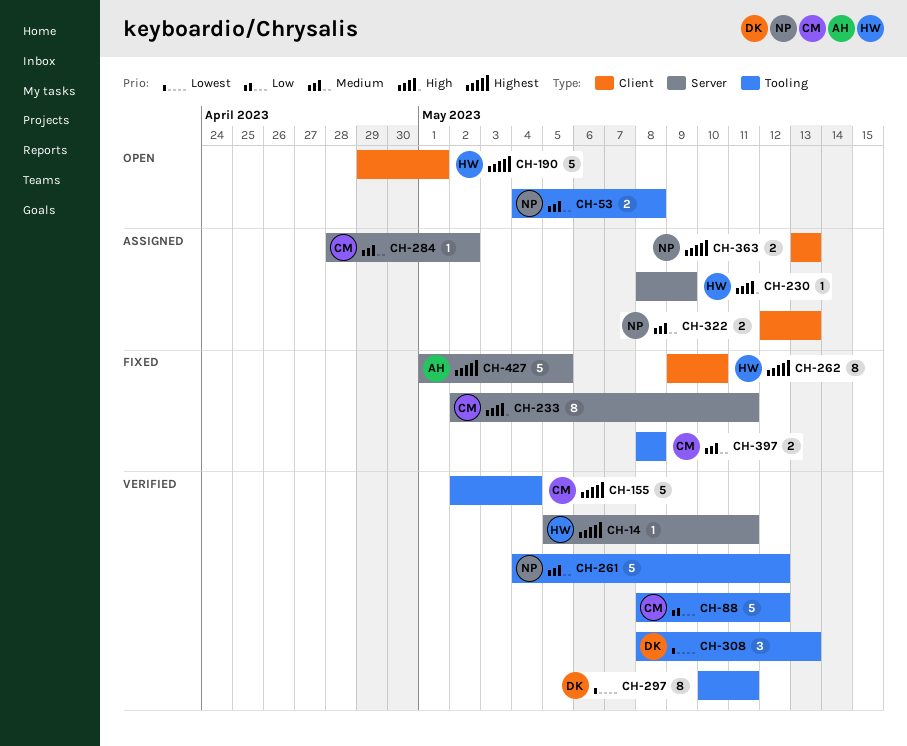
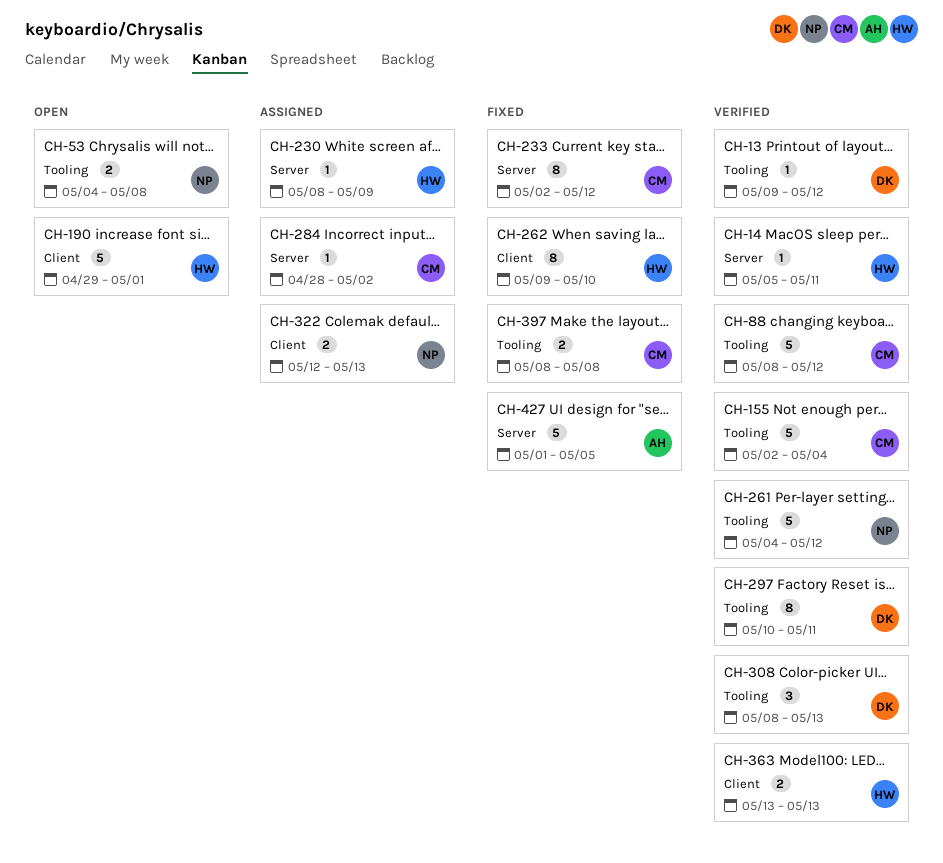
CH-13: none -> present
CH-233, due: May 11 -> May 12
CH-363, status: Assigned -> Verified
CH-363, owner: NP -> HW

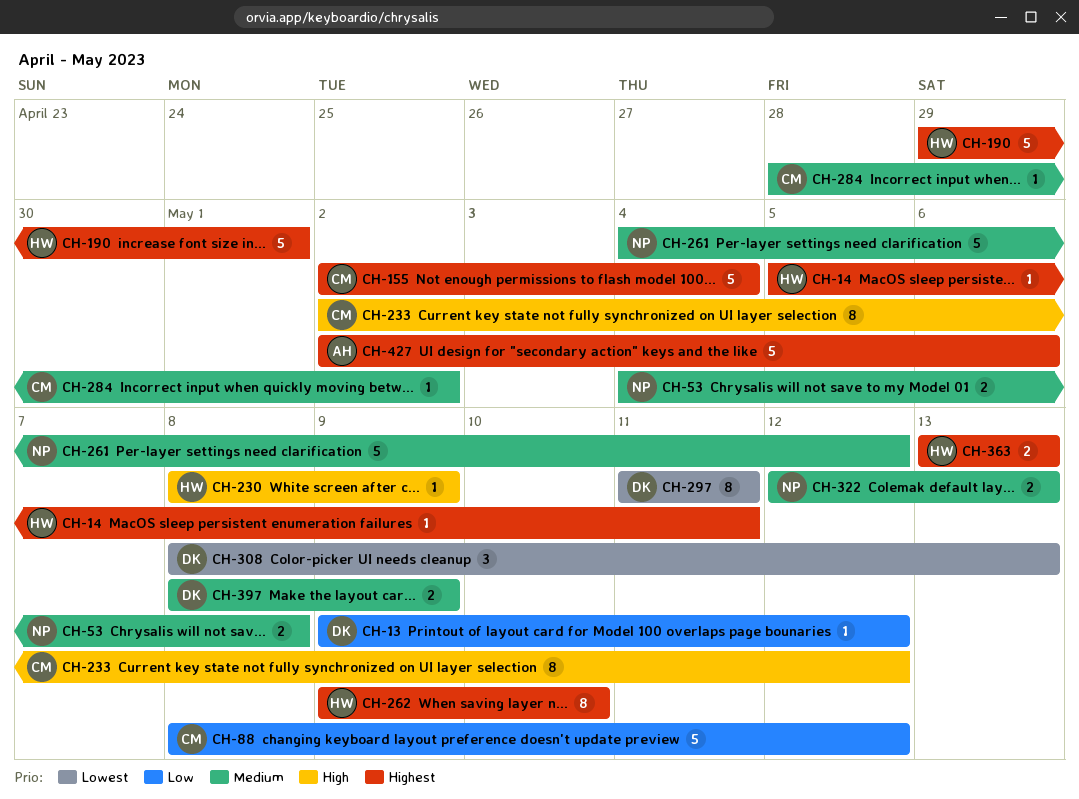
CH-297, start: May 10 -> May 11
CH-397, owner: CM -> DK
CH-397, due: May 8 -> May 9
CH-427, start: May 1 -> May 2
CH-427, due: May 5 -> May 6

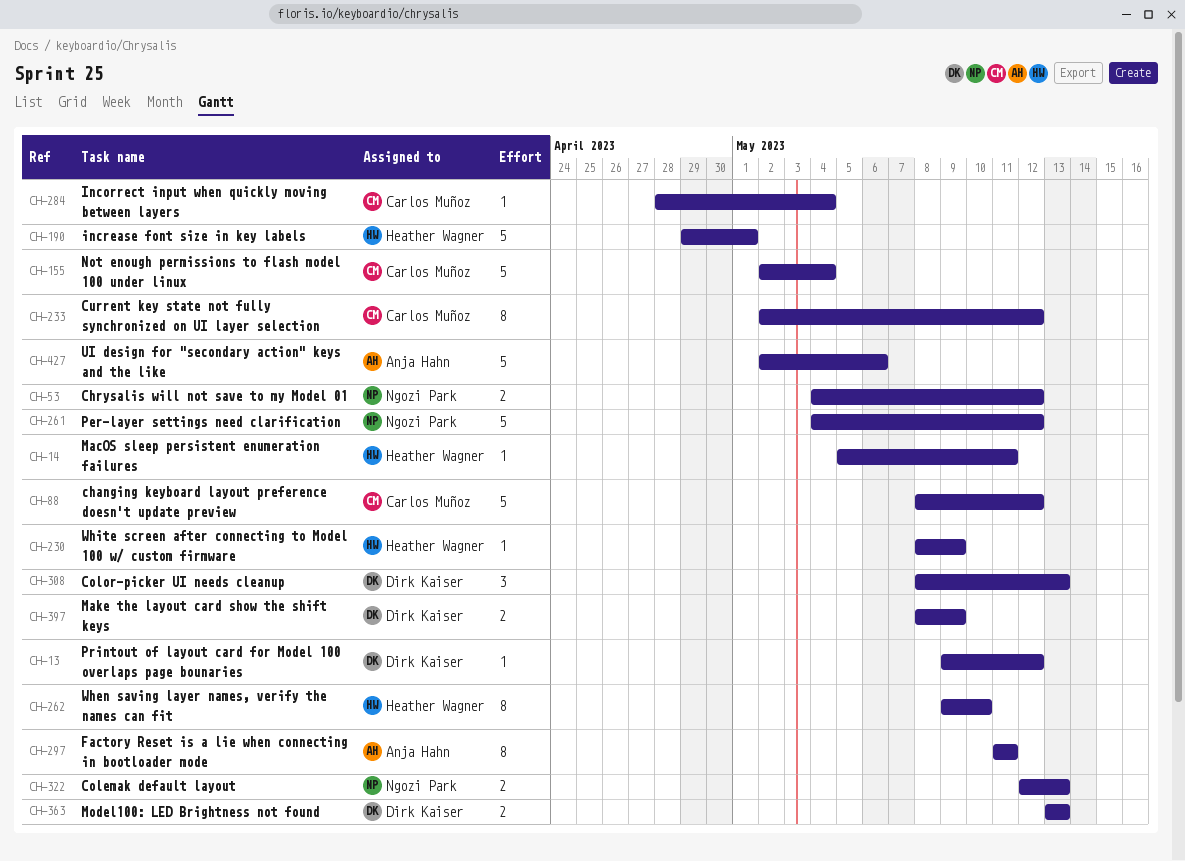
CH-53, due: May 8 -> May 12
CH-284, due: May 2 -> May 4
CH-297, owner: Dirk Kaiser -> Anja Hahn
CH-363, owner: Heather Wagner -> Dirk Kaiser

